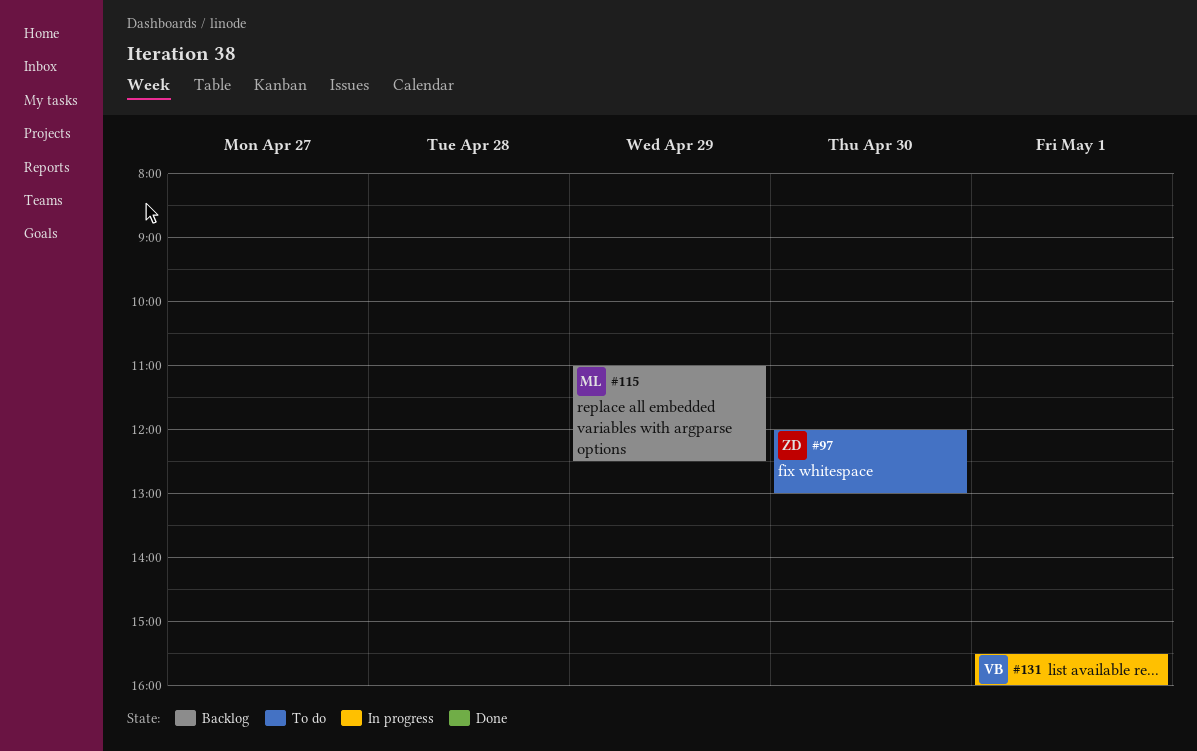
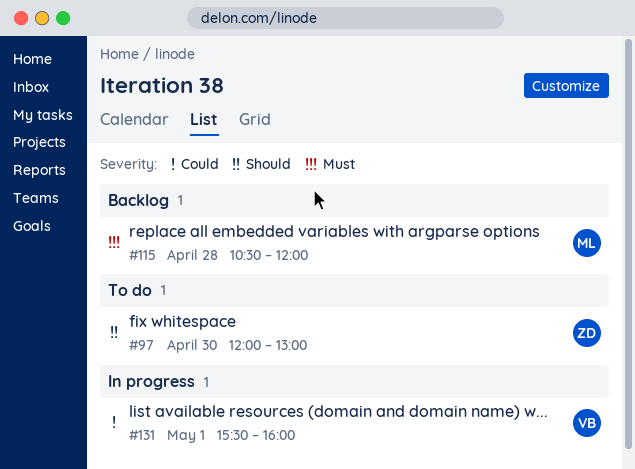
#115, day: Apr 29 -> Apr 28
#115, begins: 11:00 -> 10:30
#115, ends: 12:30 -> 12:00

